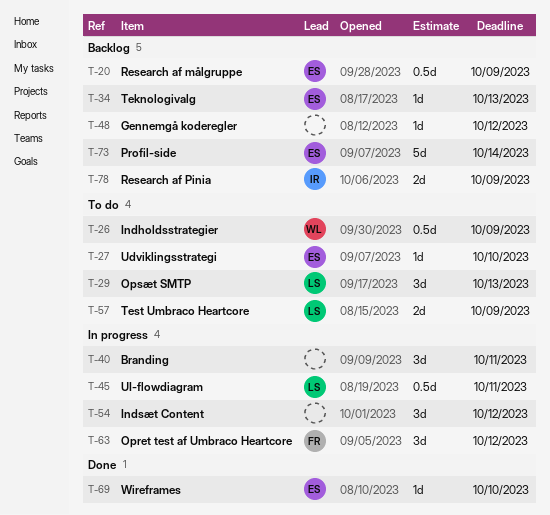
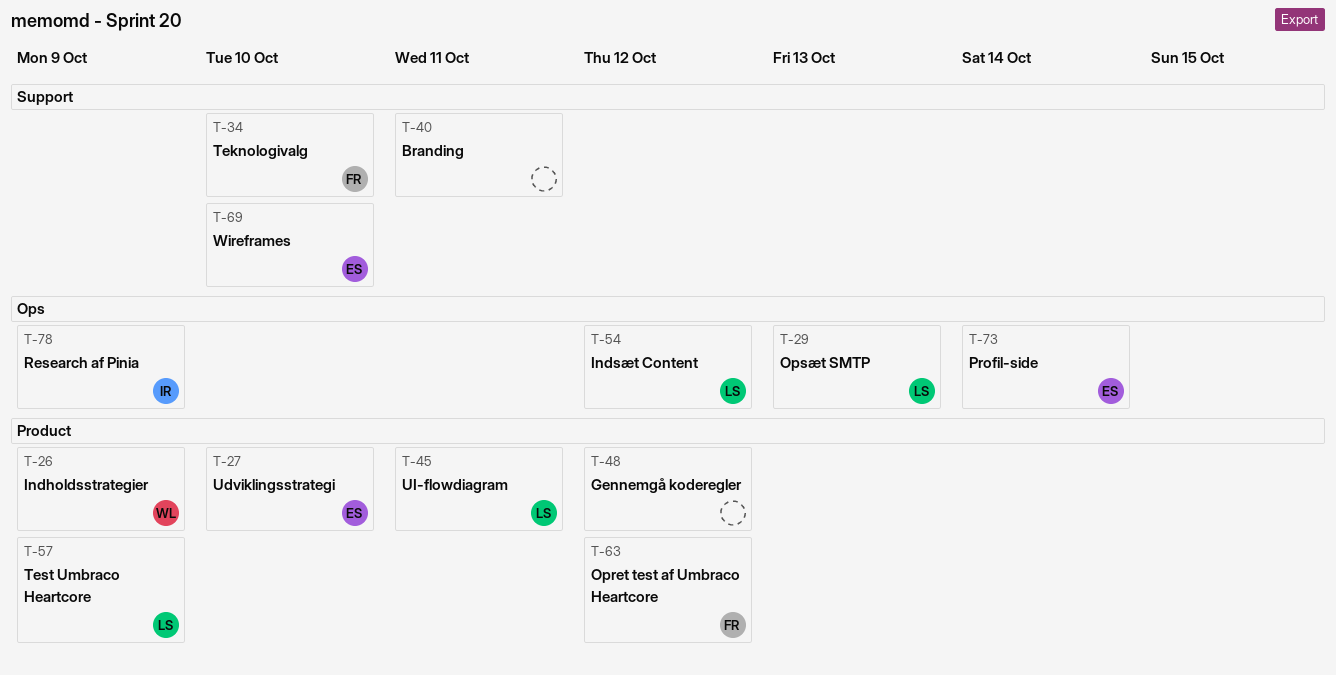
T-20: present -> none
T-34, owner: ES -> FR
T-34, due: Oct 13 -> Oct 10
T-54, owner: none -> LS

